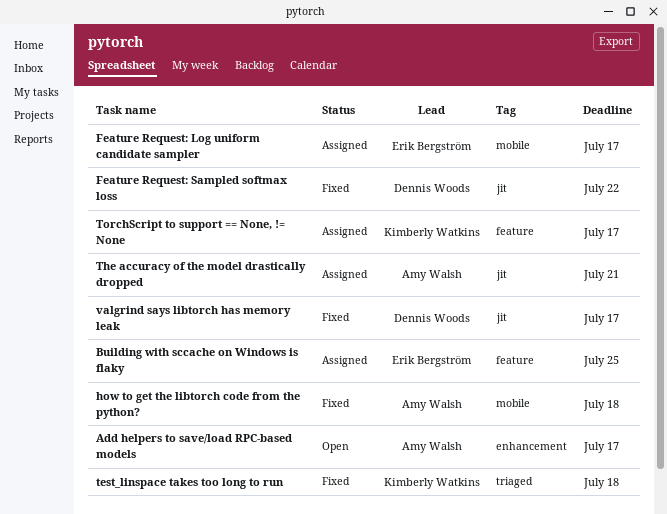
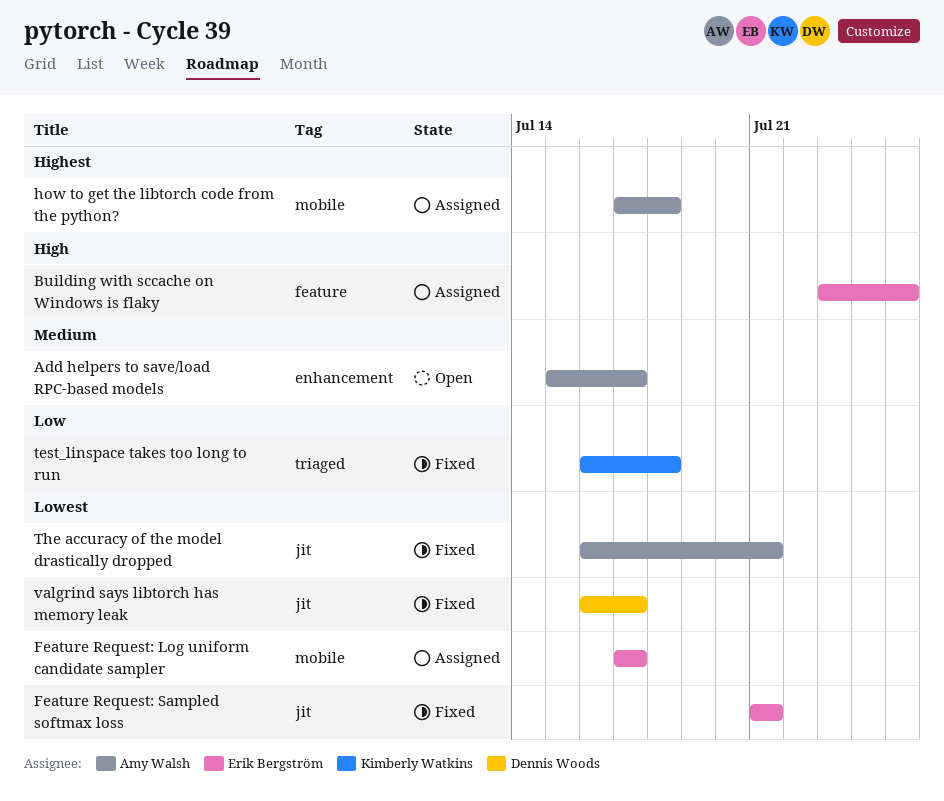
Feature Request: Sampled softmax loss, owner: Dennis Woods -> Erik Bergström
Feature Request: Sampled softmax loss, due: Jul 22 -> Jul 21
how to get the libtorch code from the python?, status: Fixed -> Assigned
The accuracy of the model drastically dropped, status: Assigned -> Fixed
TorchScript to support == None, != None: present -> none

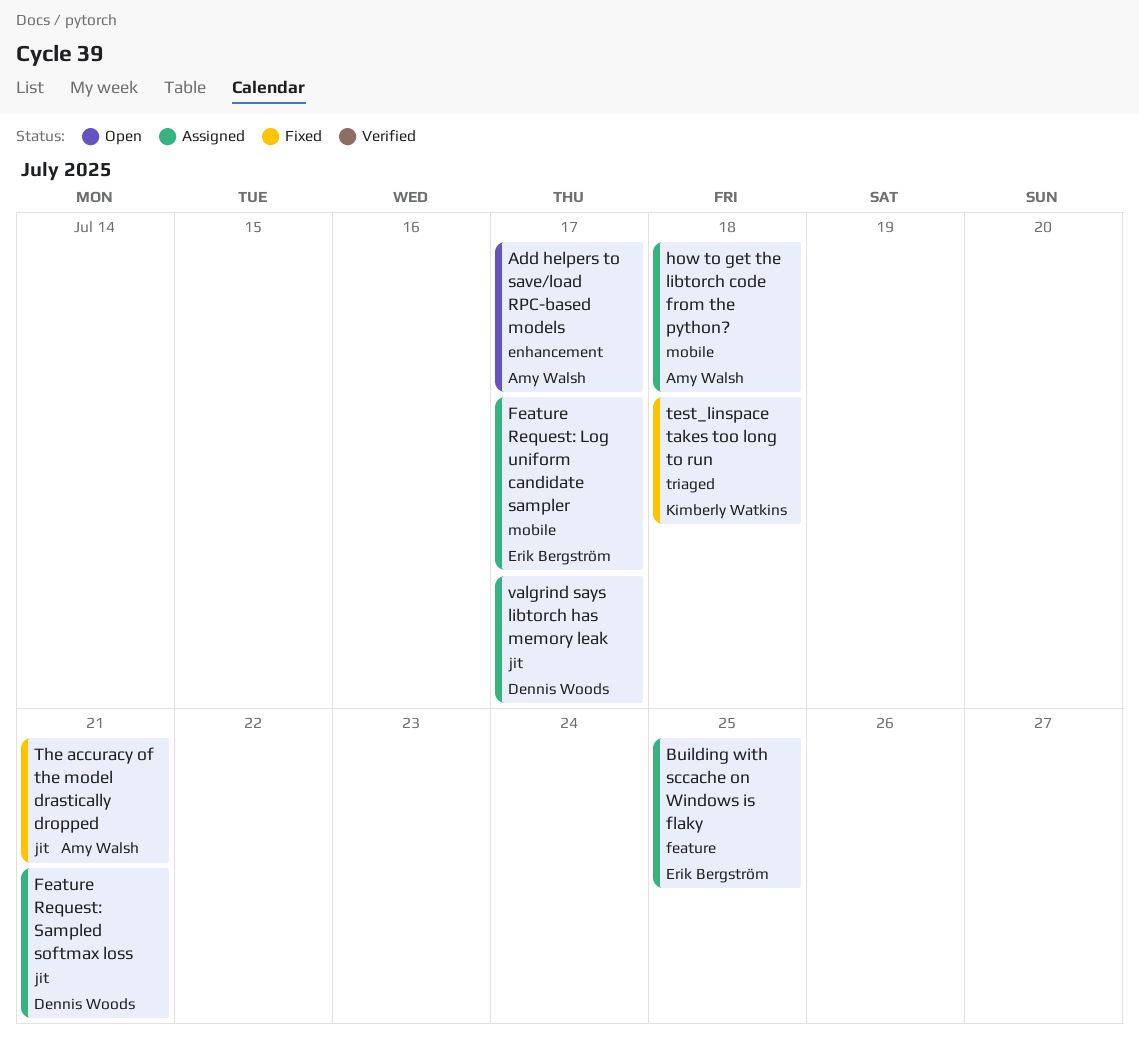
Feature Request: Sampled softmax loss, status: Fixed -> Assigned
Feature Request: Sampled softmax loss, owner: Erik Bergström -> Dennis Woods
valgrind says libtorch has memory leak, status: Fixed -> Assigned

